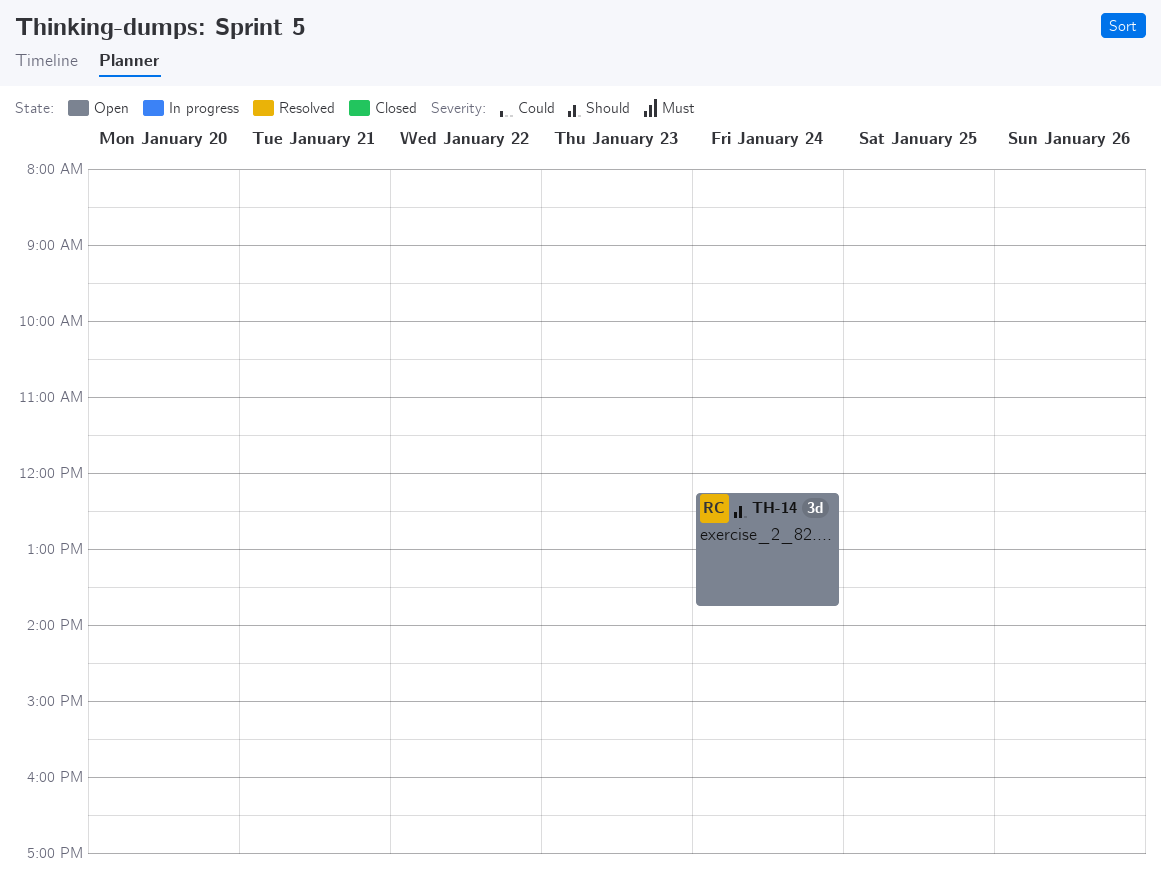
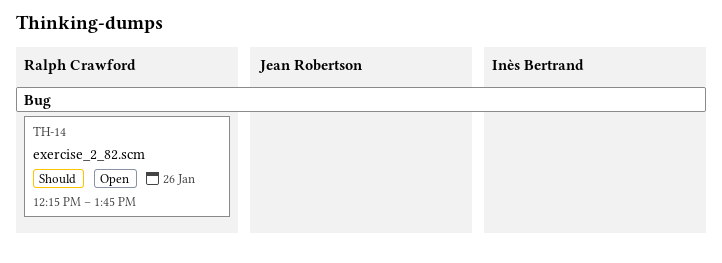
TH-14, day: Jan 24 -> Jan 26

